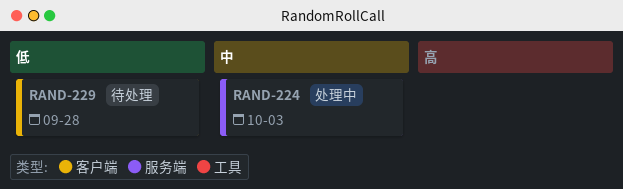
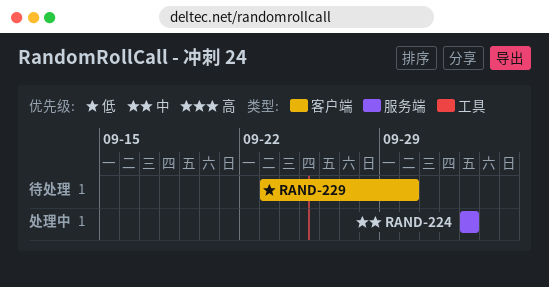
RAND-229, due: Sep 28 -> Sep 30

